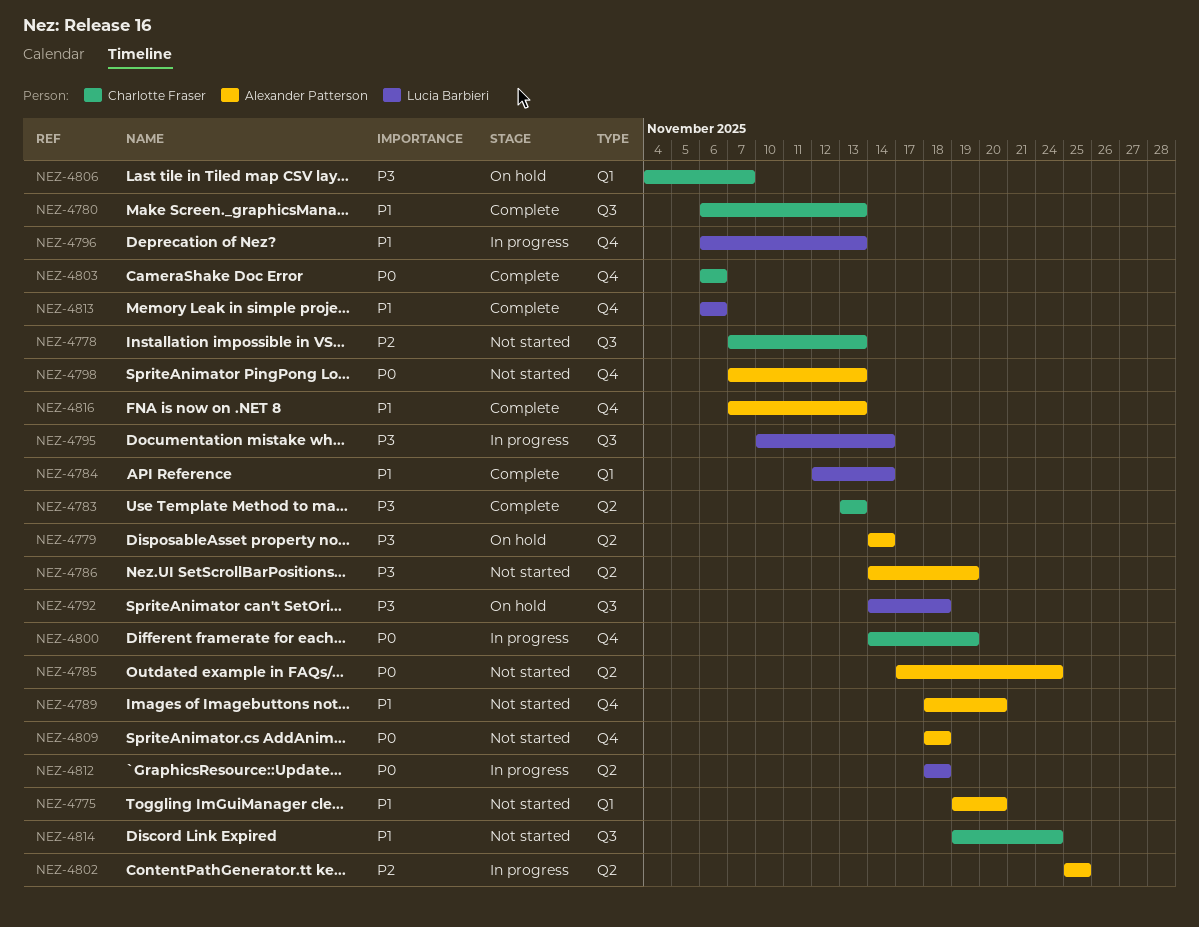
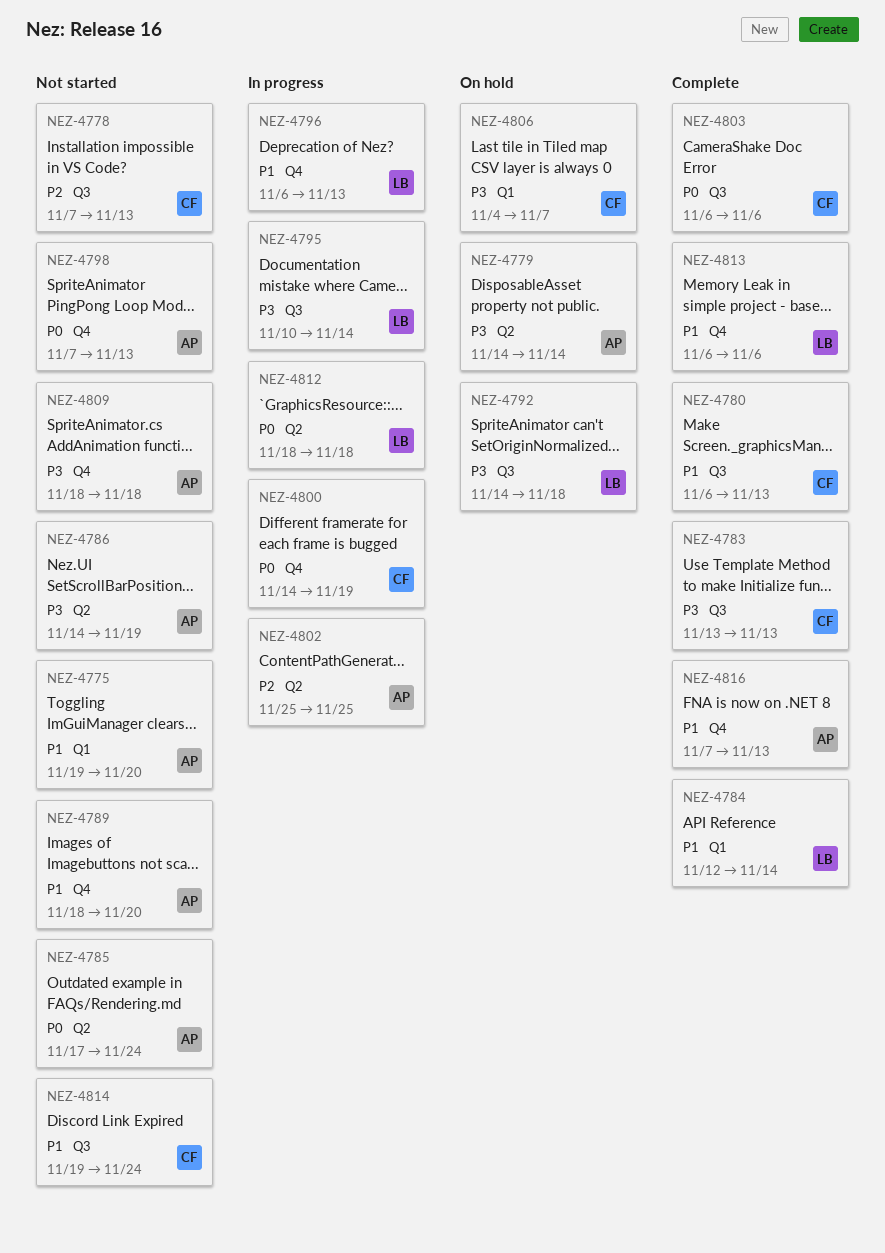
NEZ-4783, label: Q2 -> Q3
NEZ-4803, label: Q4 -> Q3
NEZ-4809, priority: P0 -> P3

